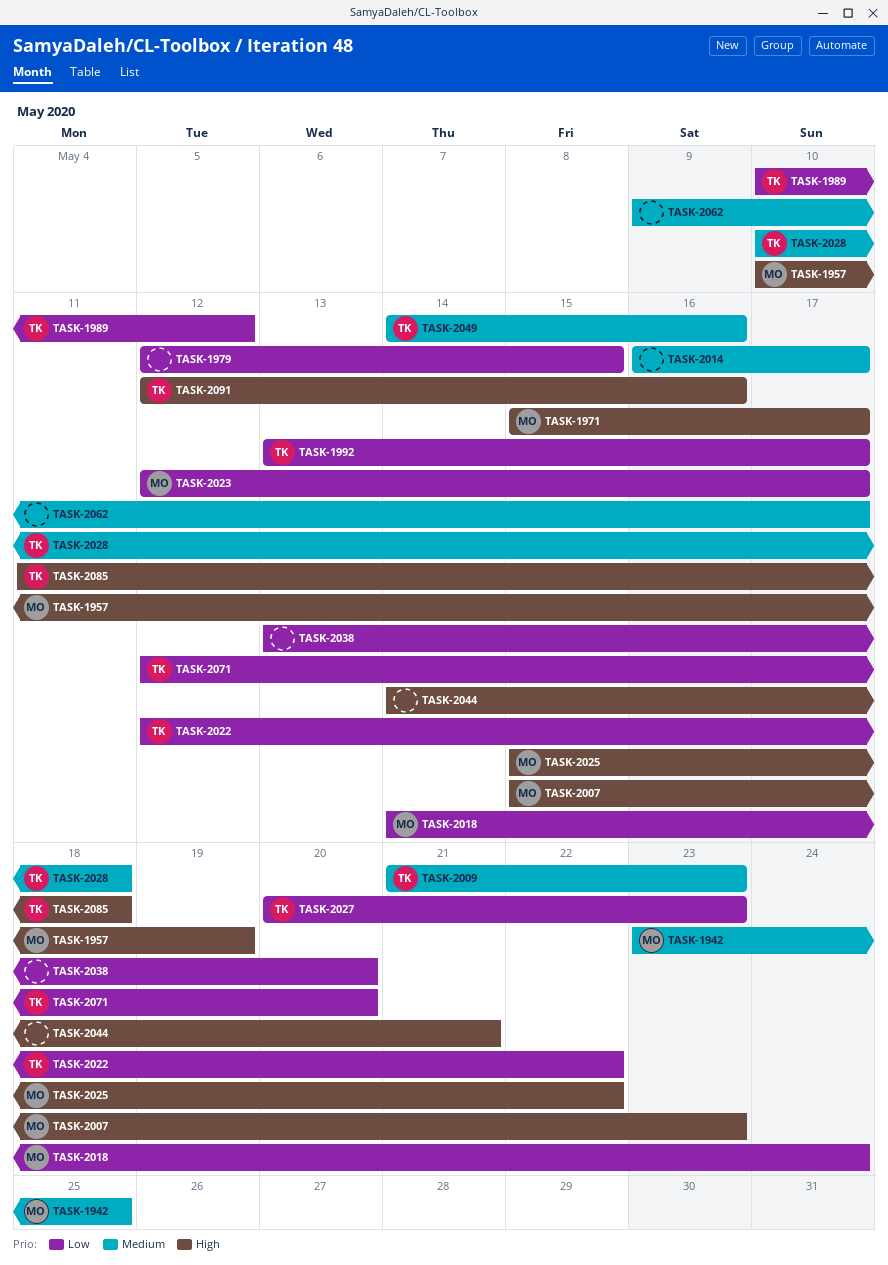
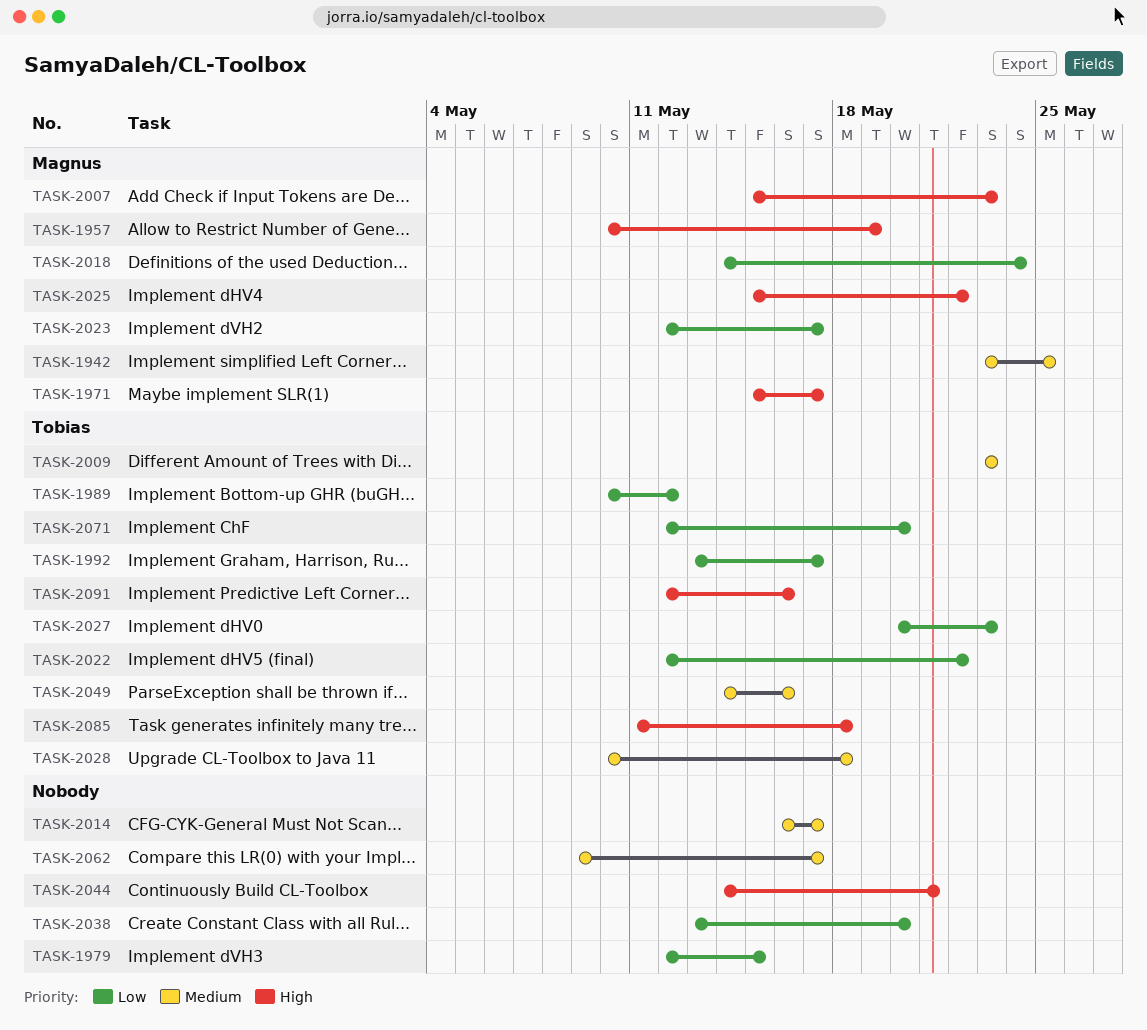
TASK-2009, start: May 21 -> May 23

